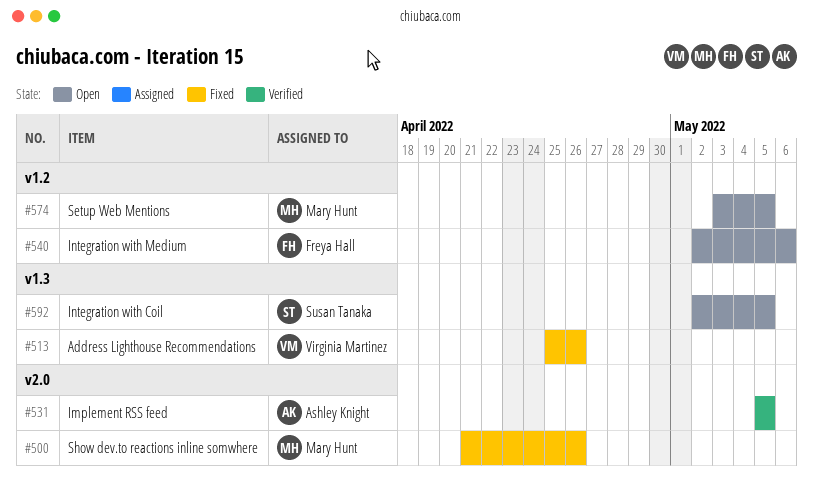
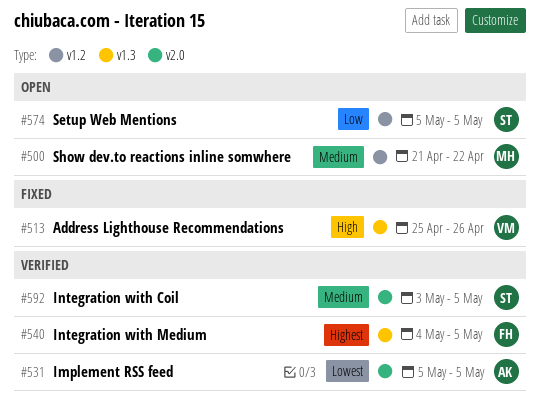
#500, status: Fixed -> Open
#500, label: v2.0 -> v1.2
#500, due: Apr 26 -> Apr 22
#540, status: Open -> Verified
#540, label: v1.2 -> v1.3
#540, start: May 2 -> May 4
#540, due: May 6 -> May 5
#574, owner: Mary Hunt -> Susan Tanaka
#574, start: May 3 -> May 5
#592, status: Open -> Verified
#592, label: v1.3 -> v2.0
#592, start: May 2 -> May 3

